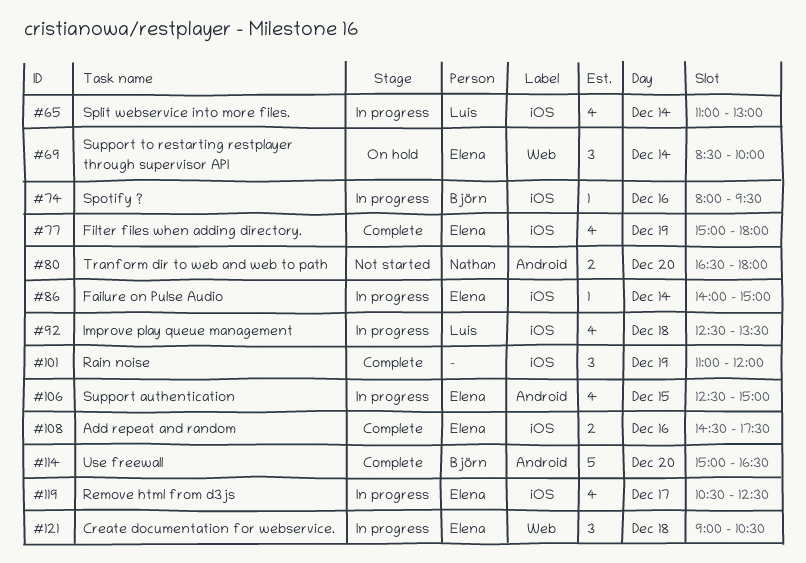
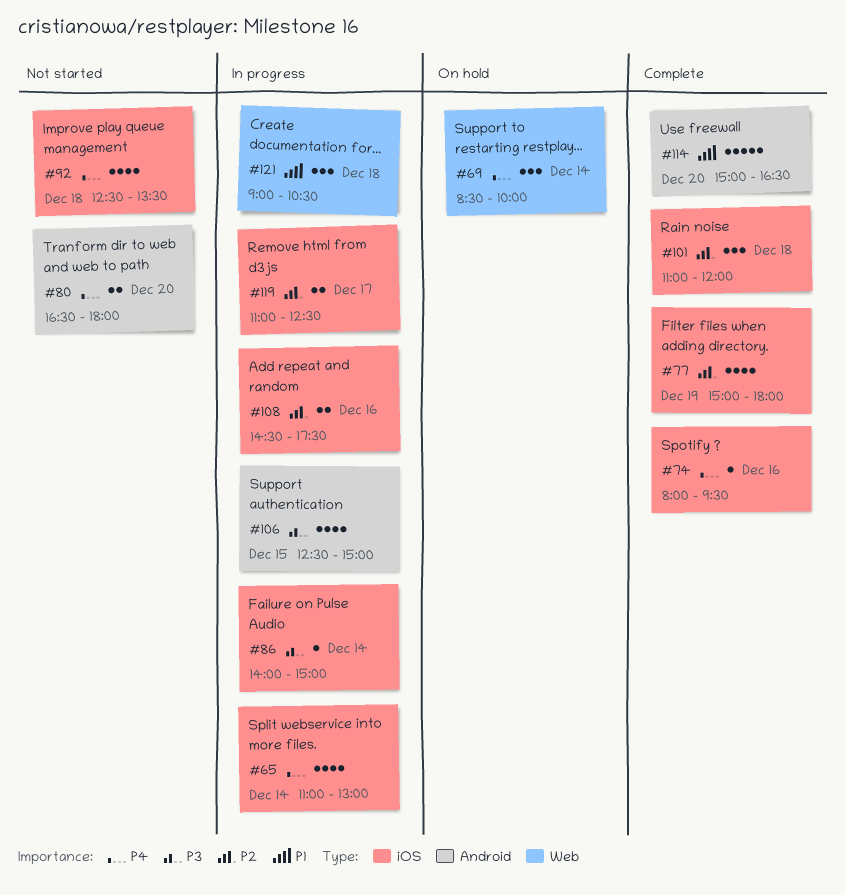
#74, status: In progress -> Complete
#92, status: In progress -> Not started
#101, day: Dec 19 -> Dec 18
#108, status: Complete -> In progress
#119, estimate: 4 -> 2
#119, begins: 10:30 -> 11:00

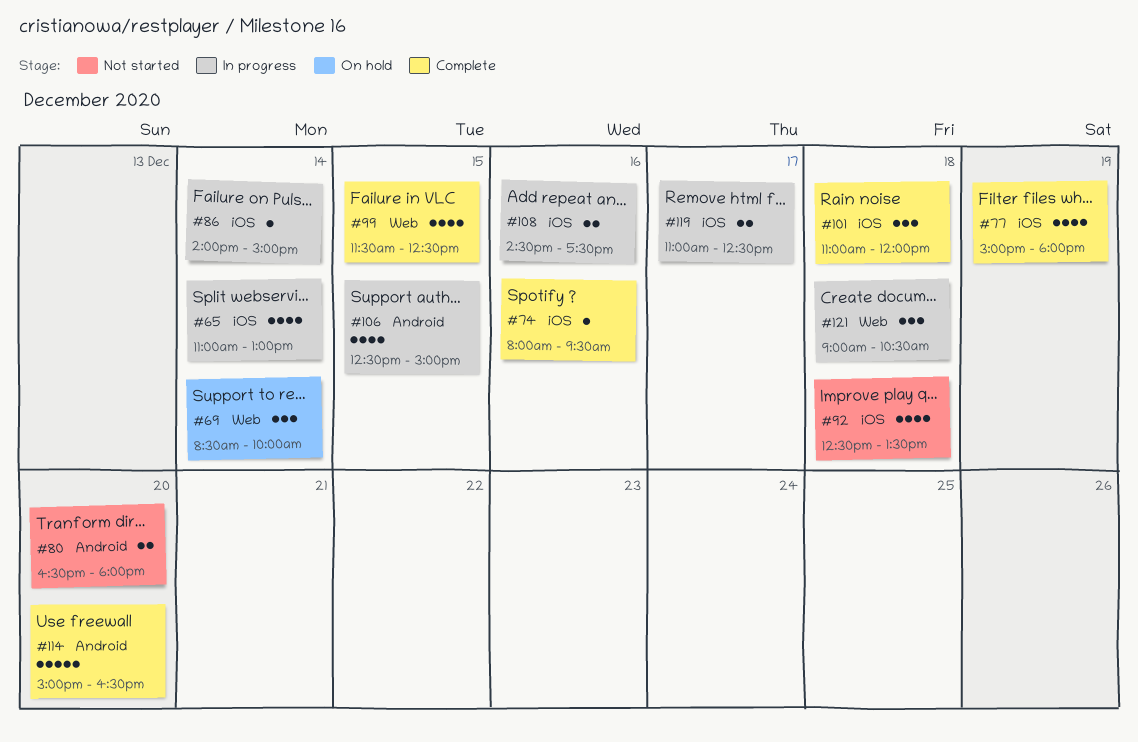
#99: none -> present

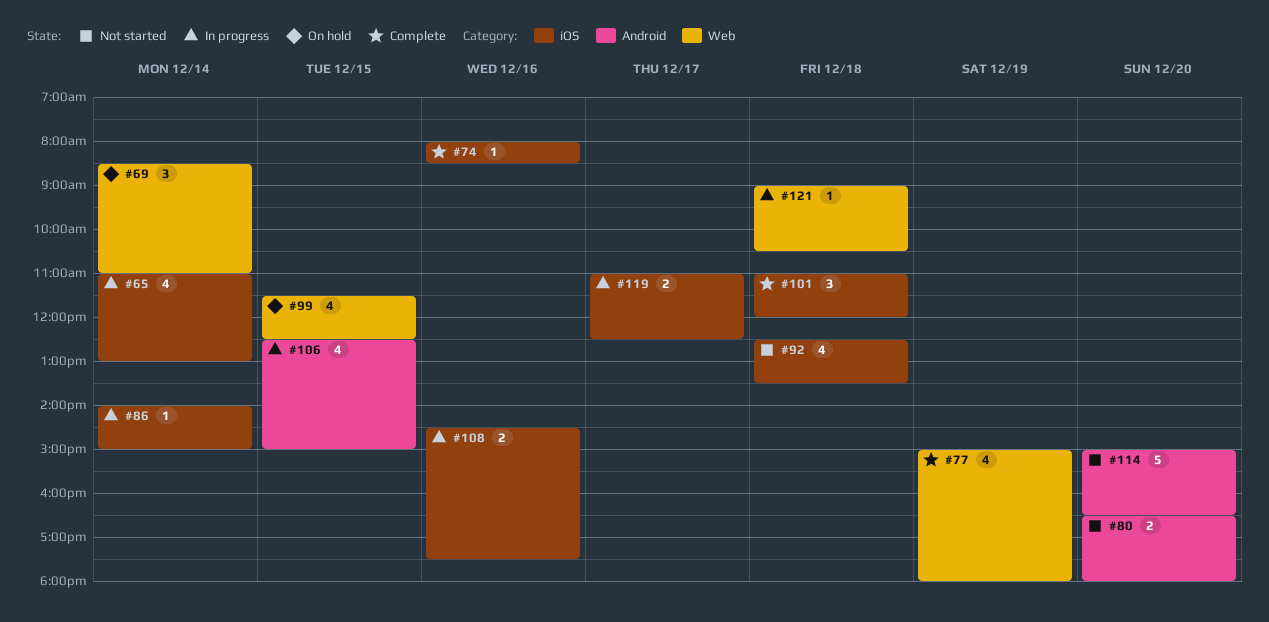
#69, ends: 10:00 -> 11:00
#74, ends: 09:30 -> 08:30
#77, label: iOS -> Web
#99, status: Complete -> On hold
#114, status: Complete -> Not started
#121, estimate: 3 -> 1

